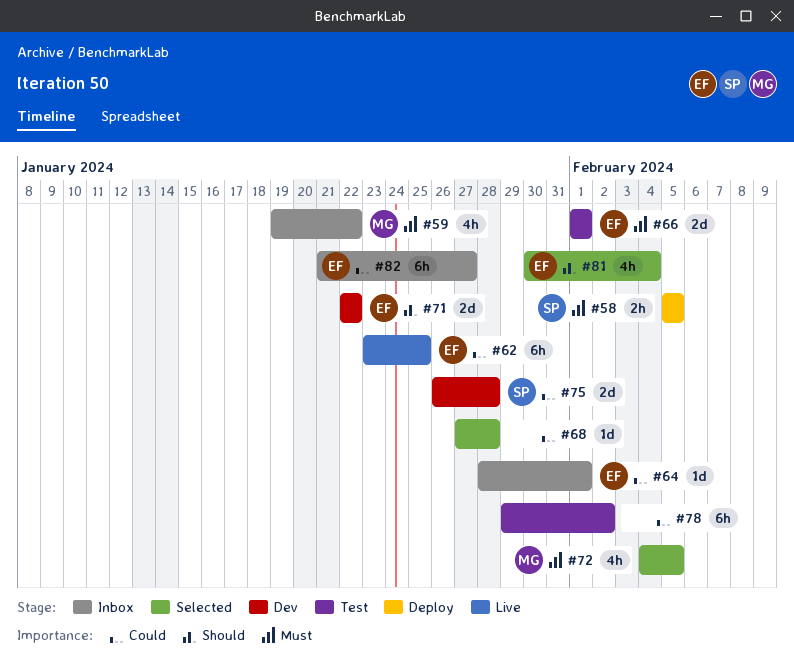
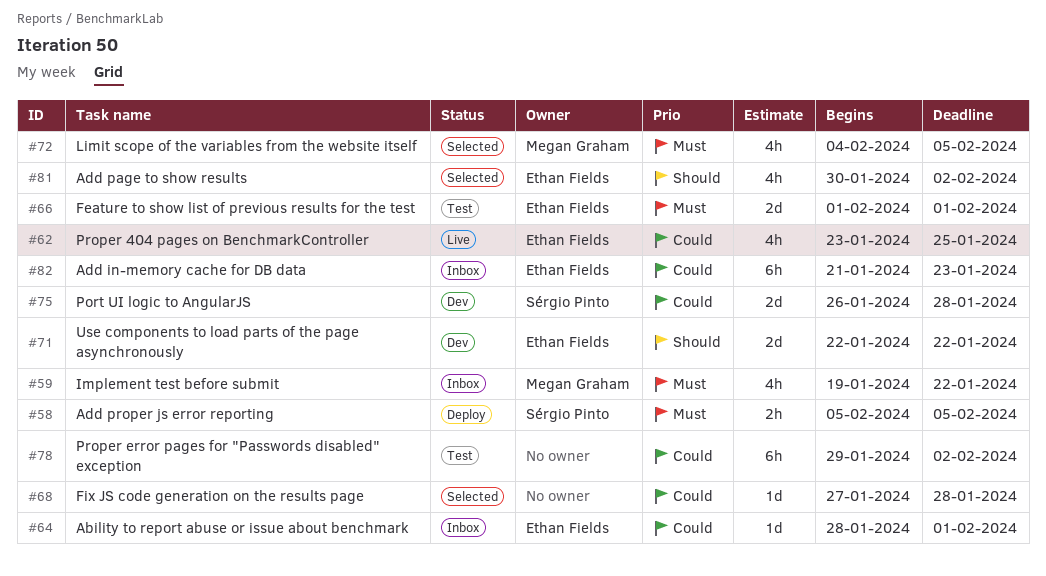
#62, estimate: 6h -> 4h
#81, due: Feb 4 -> Feb 2
#82, due: Jan 27 -> Jan 23

